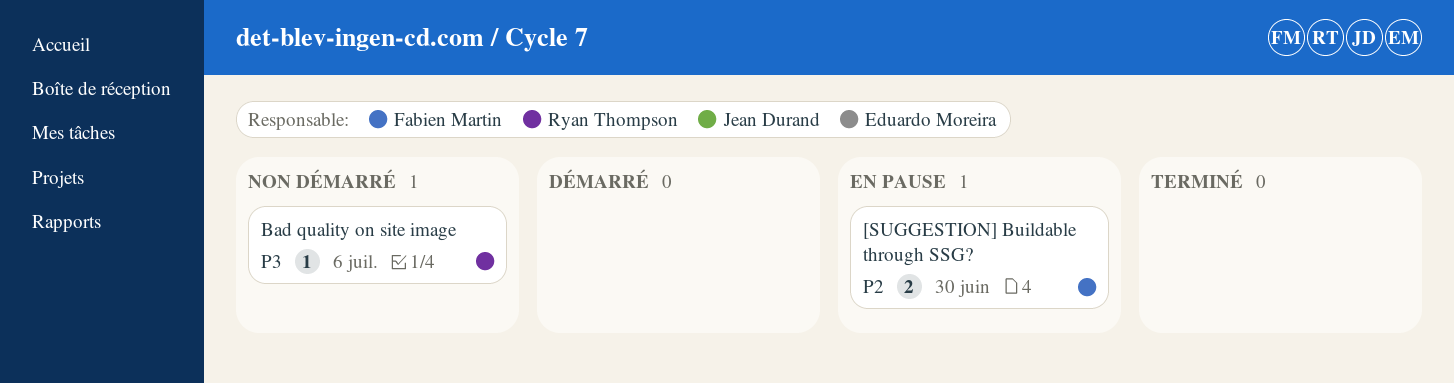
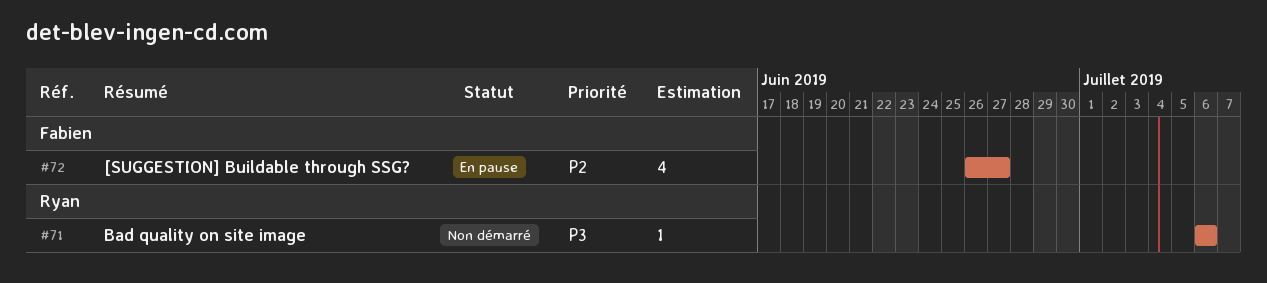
[SUGGESTION] Buildable through SSG?, estimate: 2 -> 4
[SUGGESTION] Buildable through SSG?, due: Jun 30 -> Jun 27

